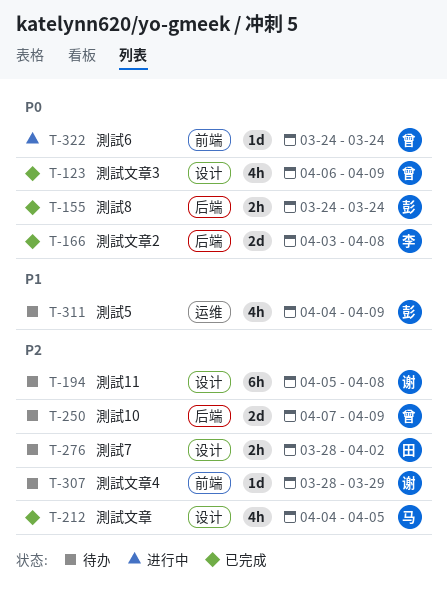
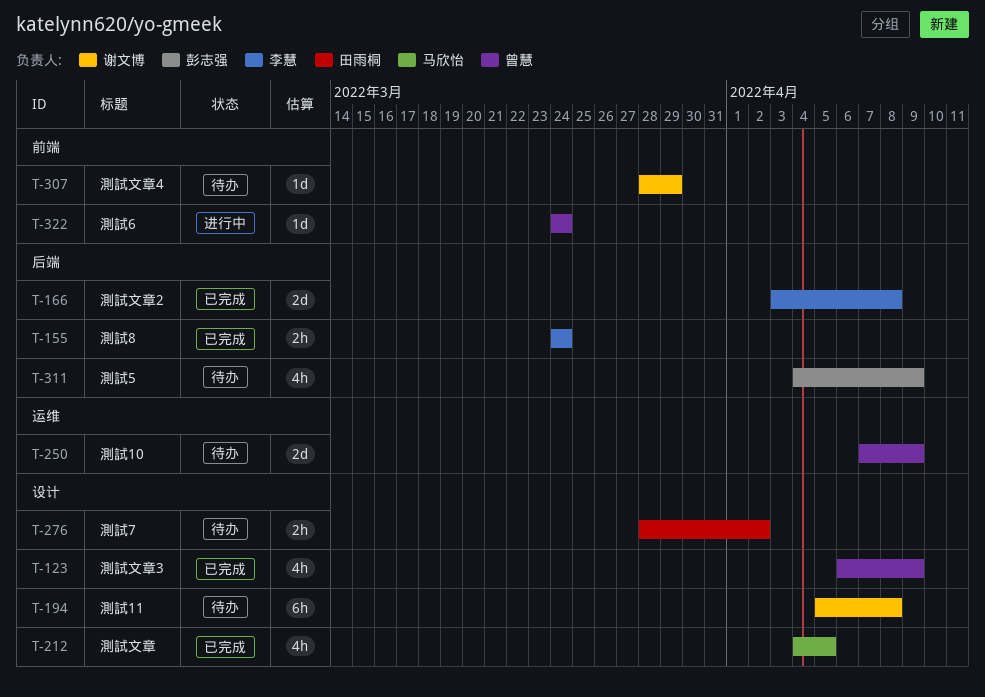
T-155, owner: 彭志强 -> 李慧
T-250, label: 后端 -> 运维
T-311, label: 运维 -> 后端

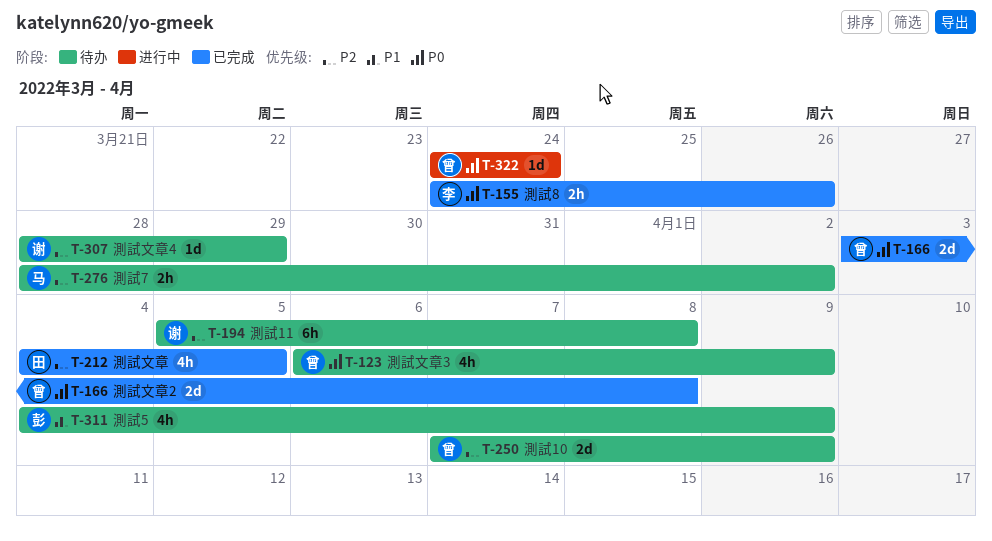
T-123, status: 已完成 -> 待办
T-155, due: Mar 24 -> Mar 26
T-166, owner: 李慧 -> 曾慧
T-212, owner: 马欣怡 -> 田雨桐
T-276, owner: 田雨桐 -> 马欣怡

